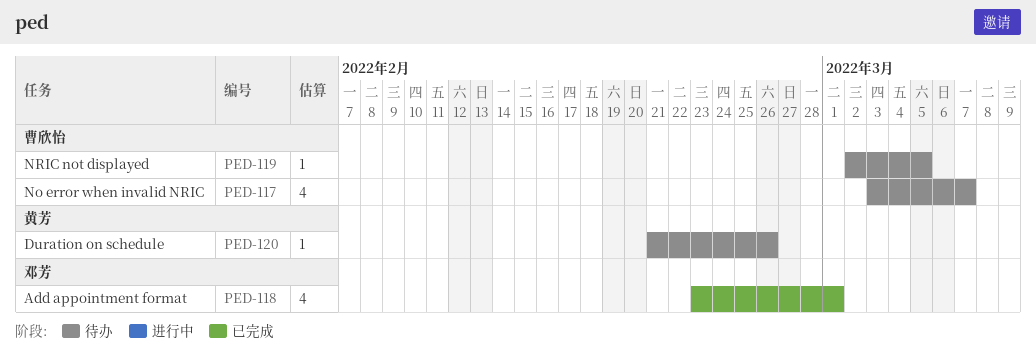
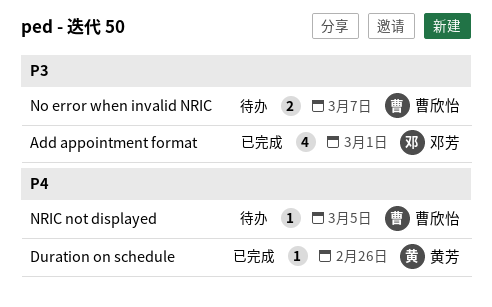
Duration on schedule, status: 待办 -> 已完成
No error when invalid NRIC, estimate: 4 -> 2

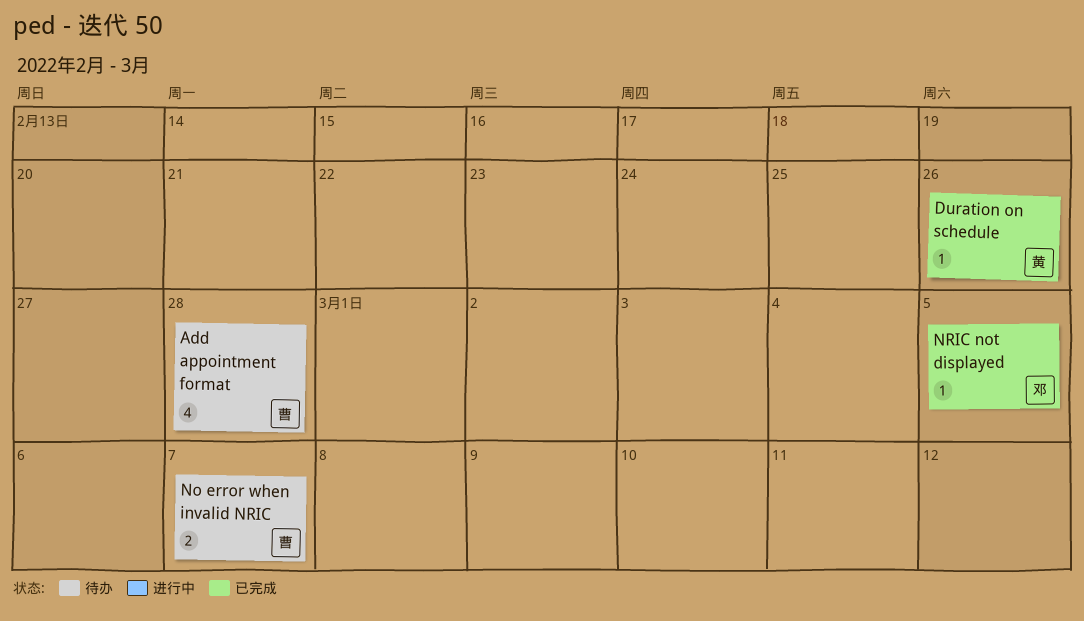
Add appointment format, status: 已完成 -> 待办
Add appointment format, owner: 邓芳 -> 曹欣怡
Add appointment format, due: Mar 1 -> Feb 28
NRIC not displayed, status: 待办 -> 已完成
NRIC not displayed, owner: 曹欣怡 -> 邓芳

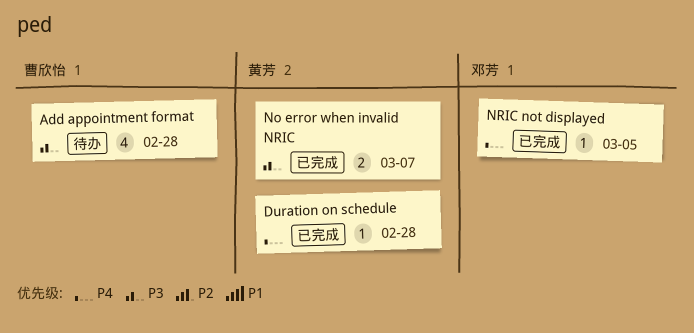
Duration on schedule, due: Feb 26 -> Feb 28
No error when invalid NRIC, status: 待办 -> 已完成
No error when invalid NRIC, owner: 曹欣怡 -> 黄芳

